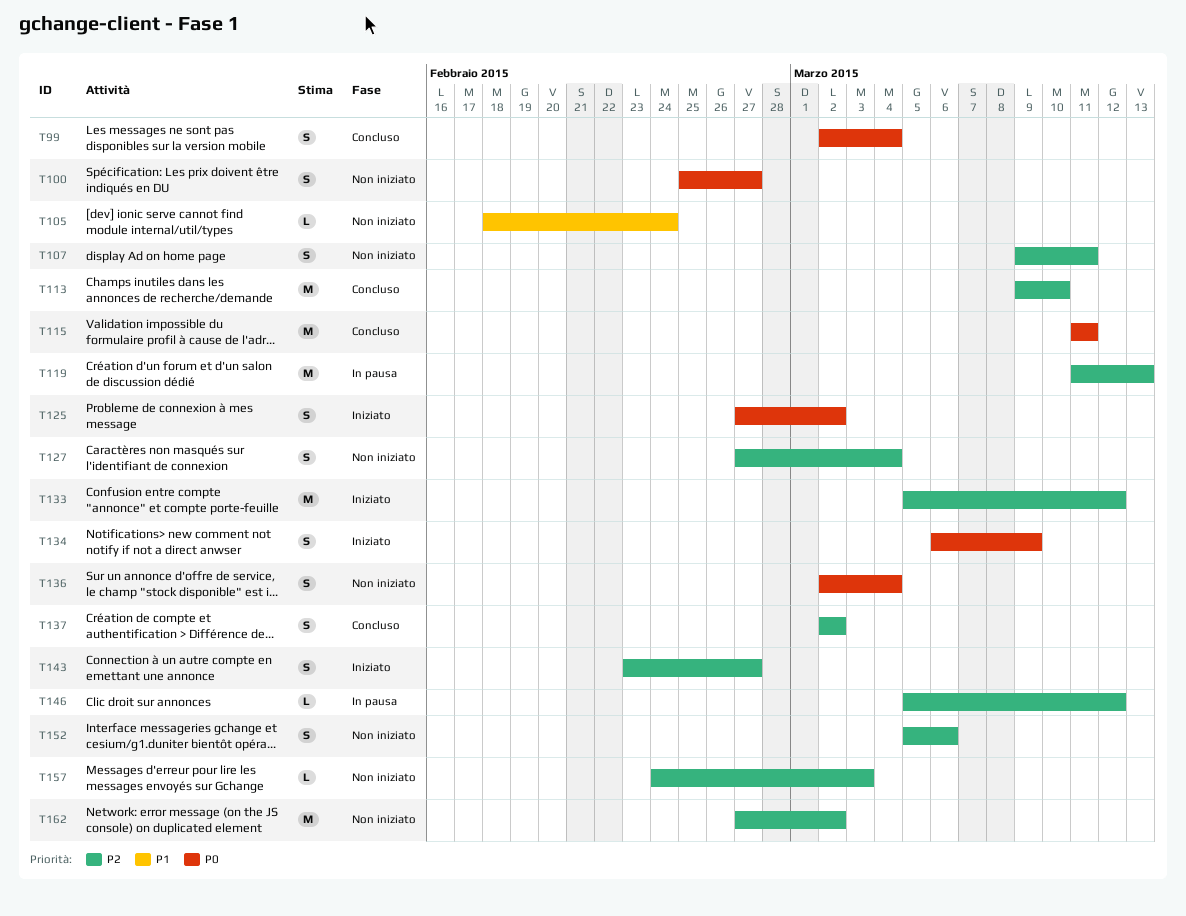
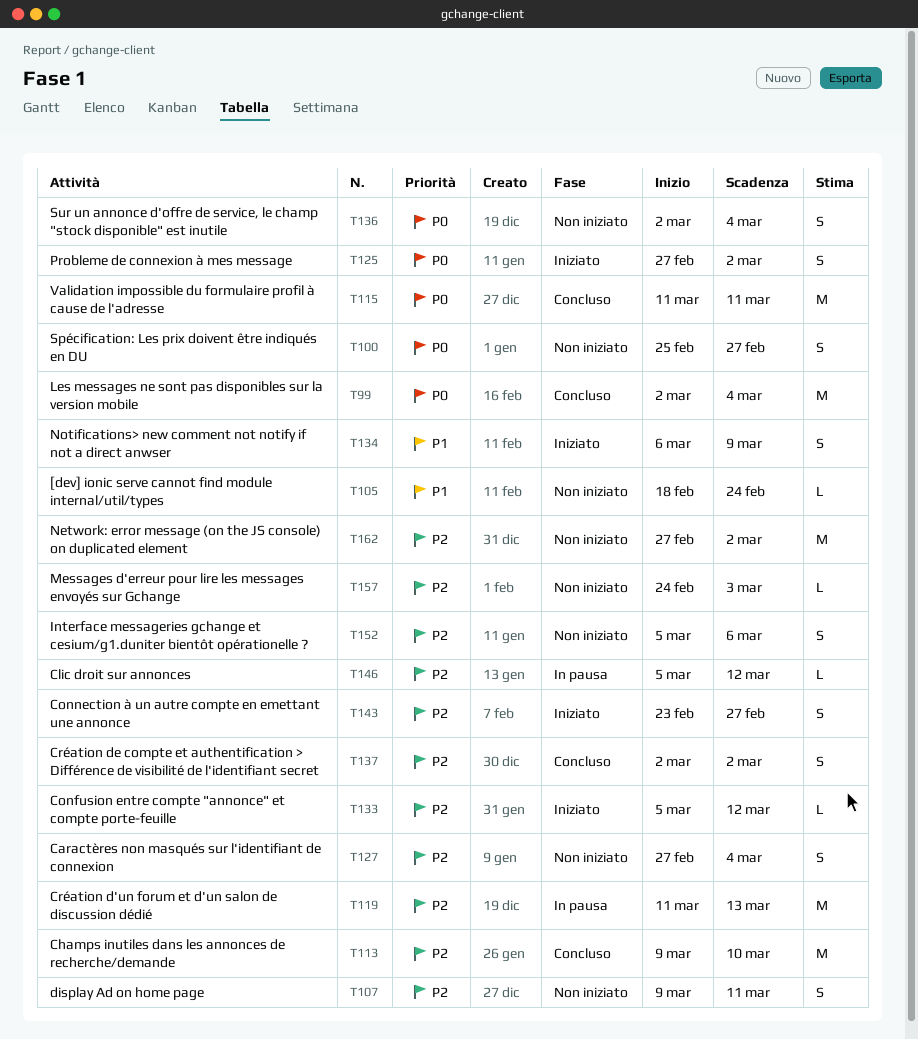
T99, estimate: S -> M
T133, estimate: M -> L
T134, priority: P0 -> P1

